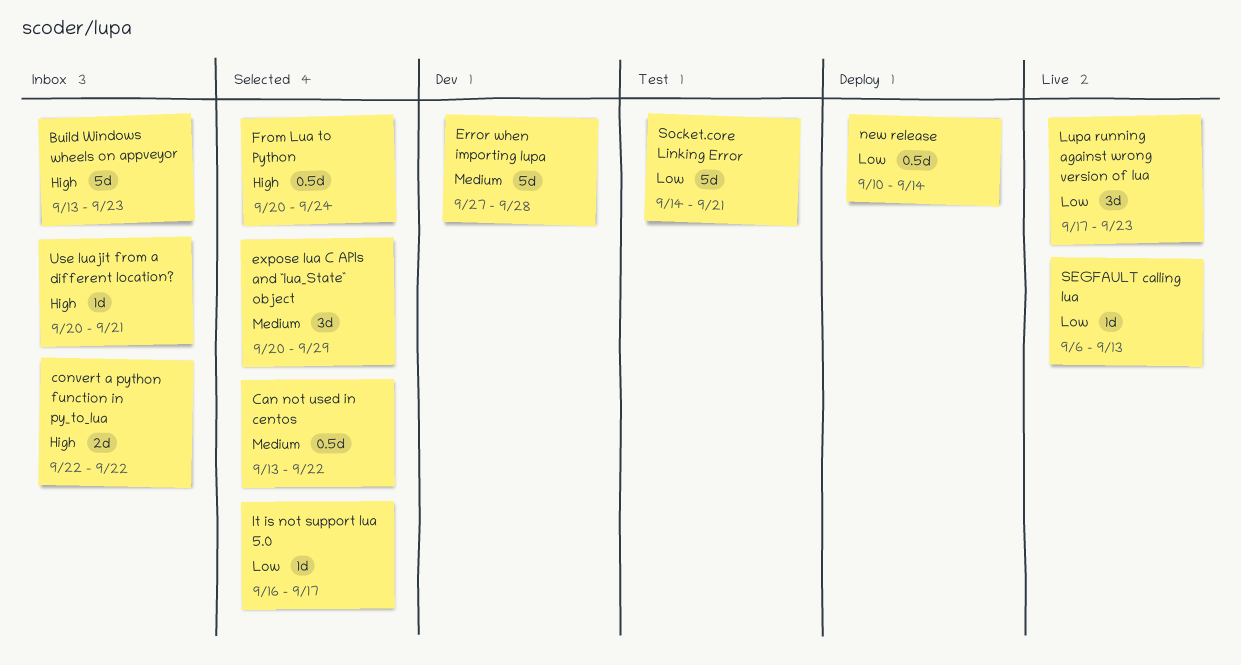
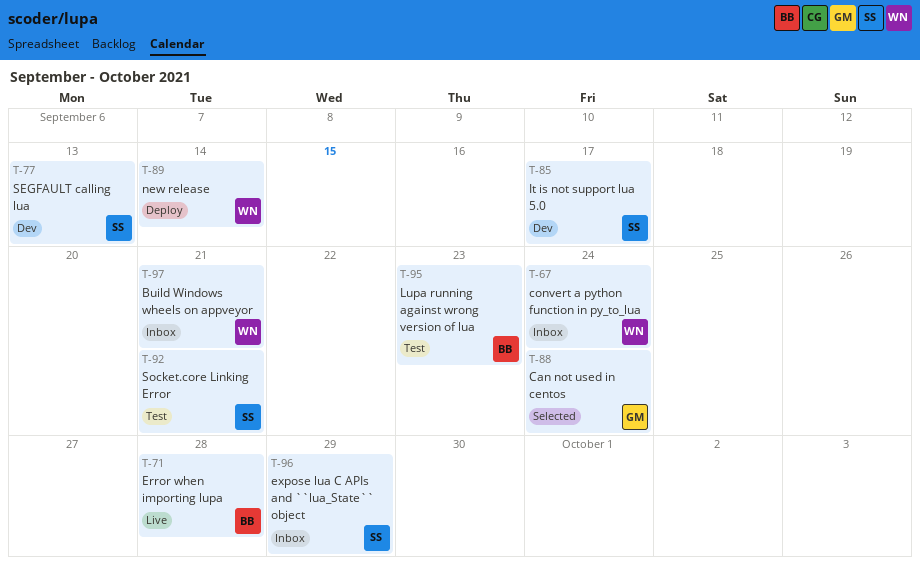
Build Windows wheels on appveyor, due: Sep 23 -> Sep 21
Can not used in centos, due: Sep 22 -> Sep 24
convert a python function in py_to_lua, due: Sep 22 -> Sep 24
Error when importing lupa, status: Dev -> Live
expose lua C APIs and ``lua_State`` object, status: Selected -> Inbox
From Lua to Python: present -> none
It is not support lua 5.0, status: Selected -> Dev
Lupa running against wrong version of lua, status: Live -> Test
SEGFAULT calling lua, status: Live -> Dev
Use luajit from a different location?: present -> none

